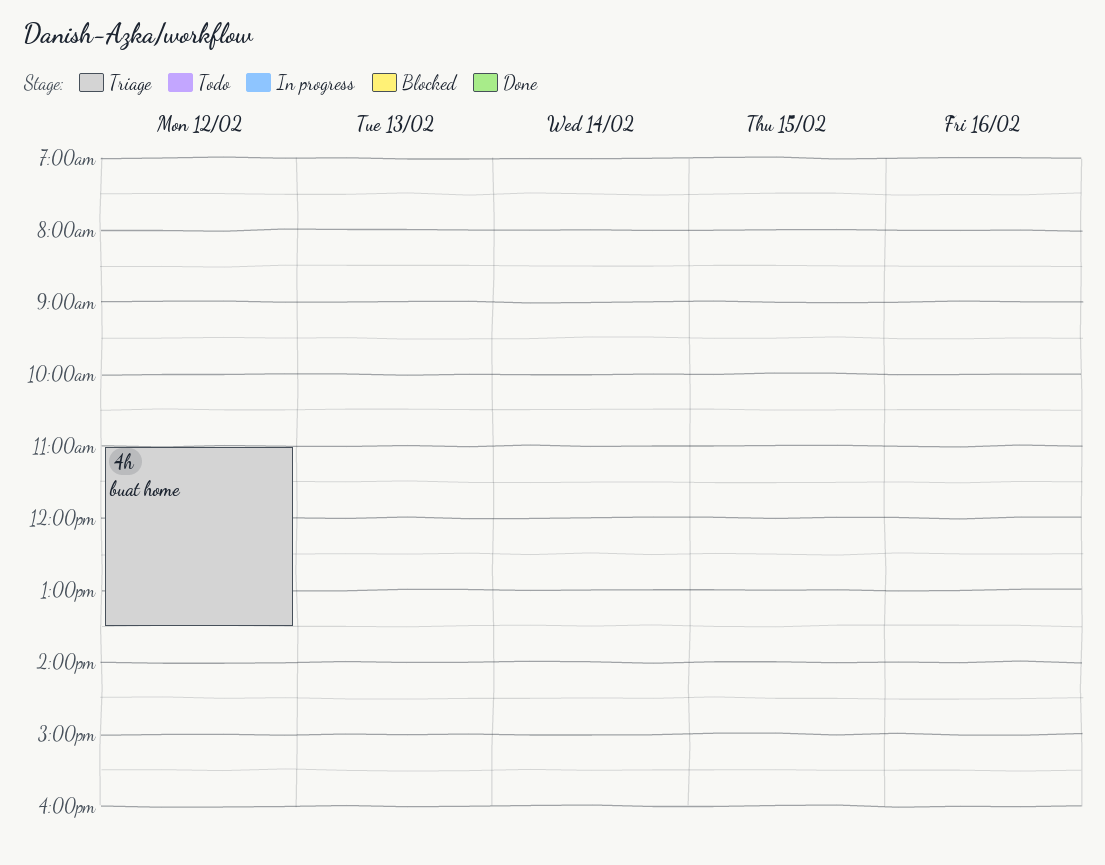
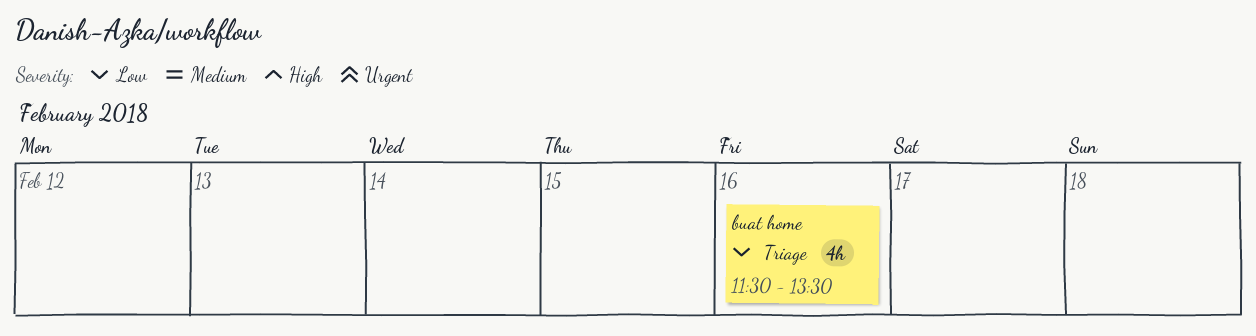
buat home, day: Feb 12 -> Feb 16
buat home, begins: 11:00 -> 11:30

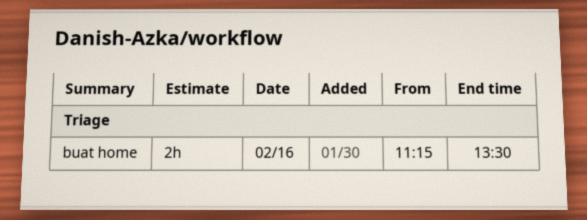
buat home, estimate: 4h -> 2h
buat home, begins: 11:30 -> 11:15

